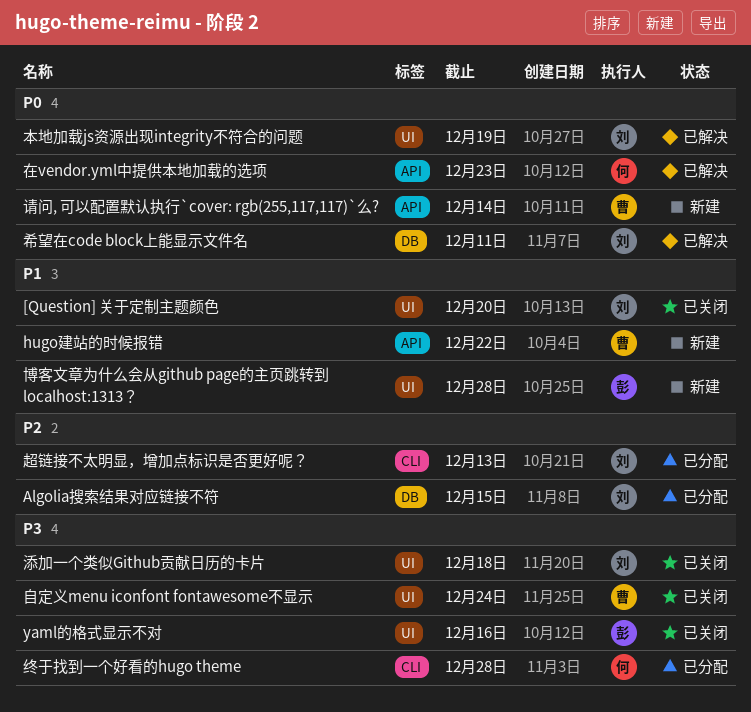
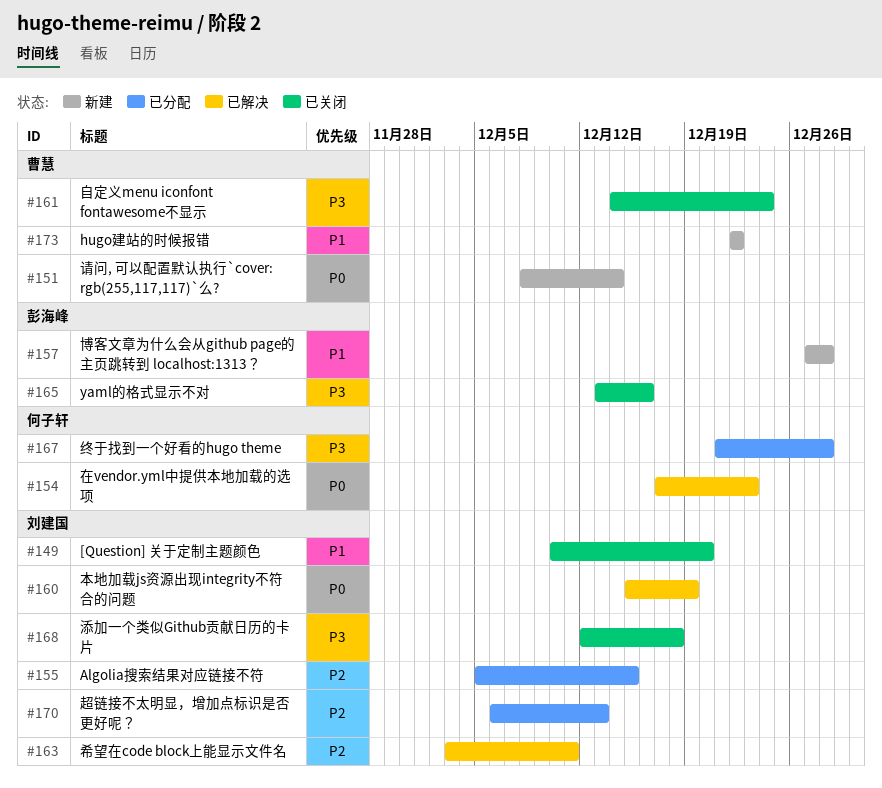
希望在code block上能显示文件名, priority: P0 -> P2

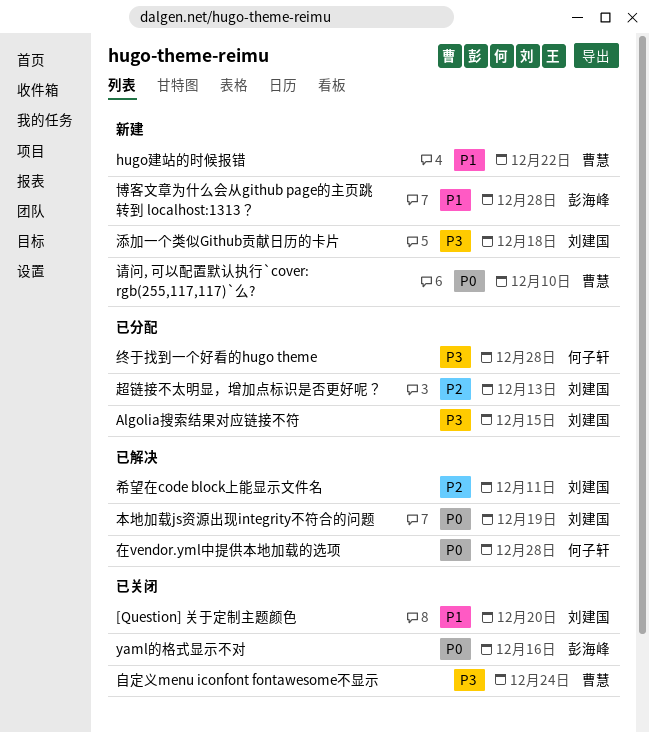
Algolia搜索结果对应链接不符, priority: P2 -> P3
yaml的格式显示不对, priority: P3 -> P0
在vendor.yml中提供本地加载的选项, due: Dec 23 -> Dec 28
添加一个类似Github贡献日历的卡片, status: 已关闭 -> 新建
请问, 可以配置默认执行`cover: rgb(255,117,117)`么?, due: Dec 14 -> Dec 10

